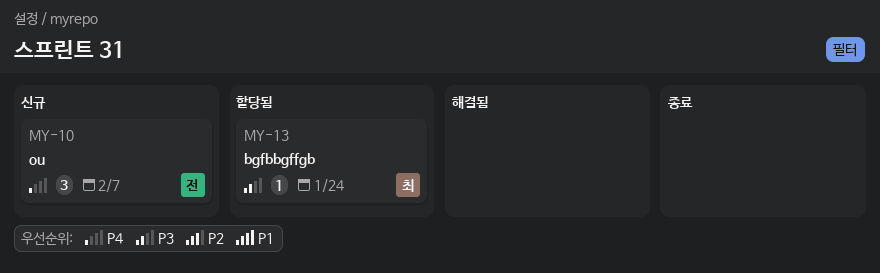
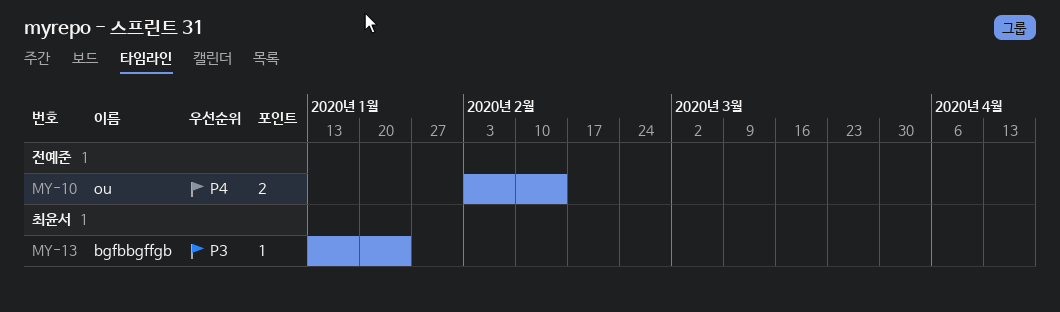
MY-10, estimate: 3 -> 2
MY-10, due: Feb 7 -> Feb 14

